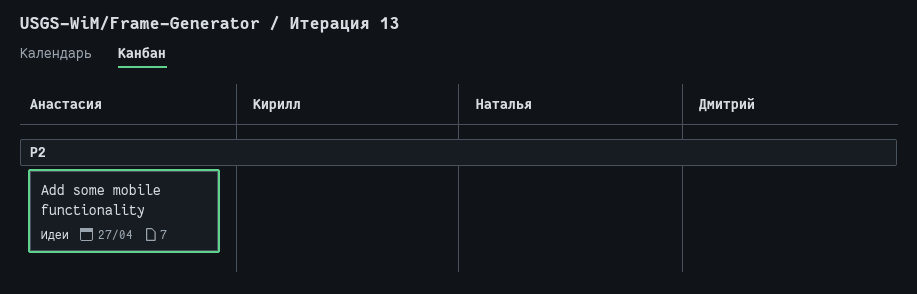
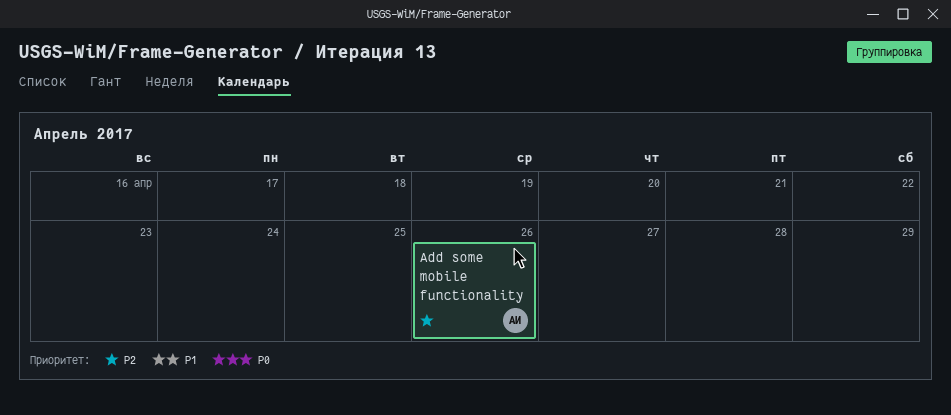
Add some mobile functionality, due: Apr 27 -> Apr 26

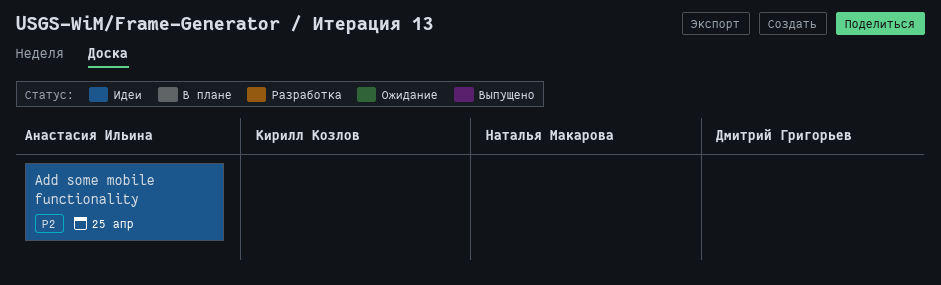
Add some mobile functionality, due: Apr 26 -> Apr 25

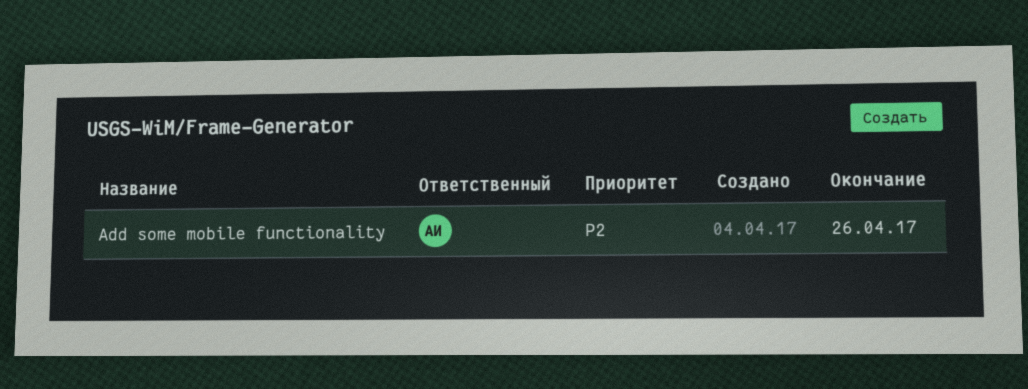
Add some mobile functionality, due: Apr 25 -> Apr 26

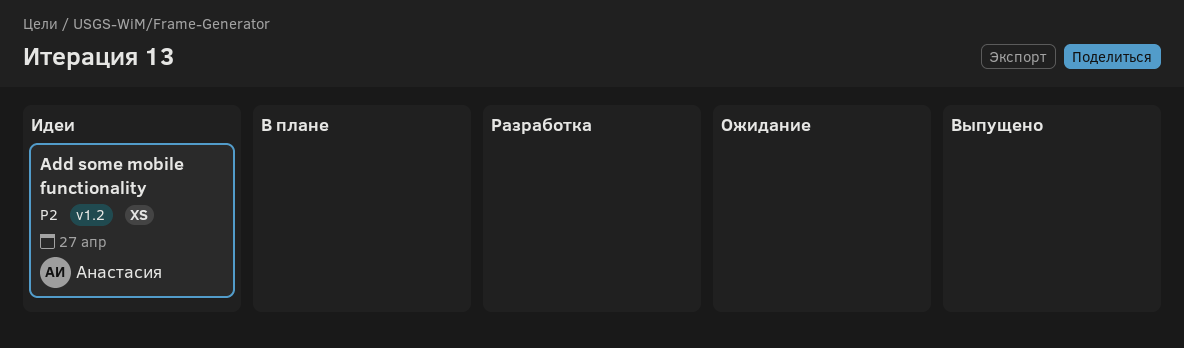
Add some mobile functionality, due: Apr 26 -> Apr 27

